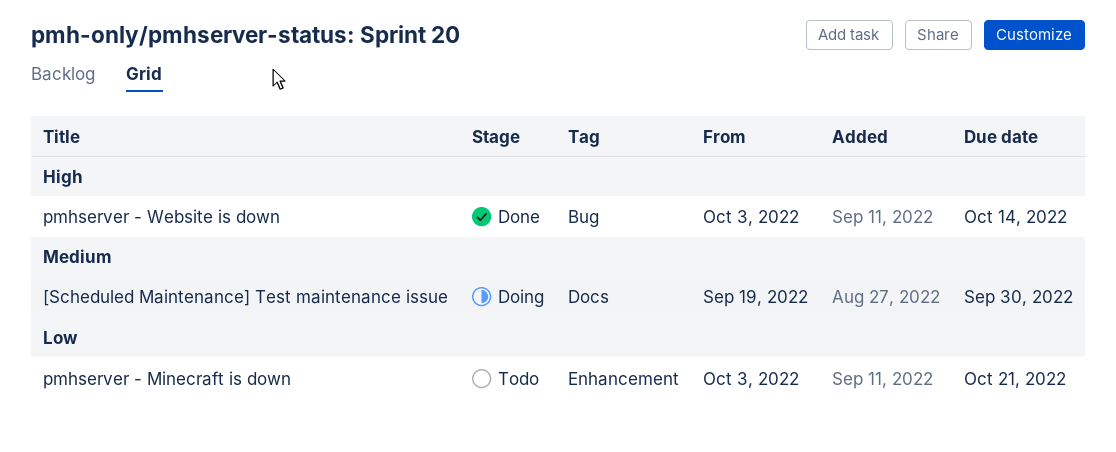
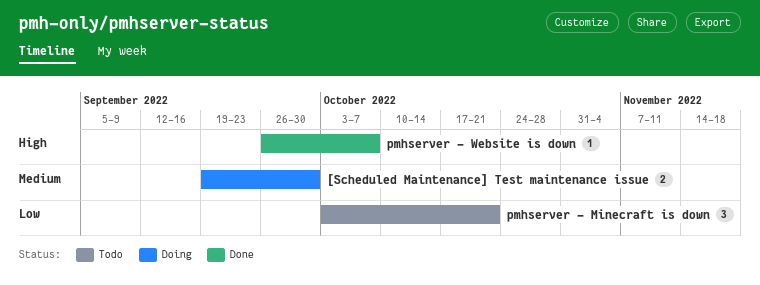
pmhserver - Website is down, start: Oct 3 -> Sep 26
pmhserver - Website is down, due: Oct 14 -> Oct 7

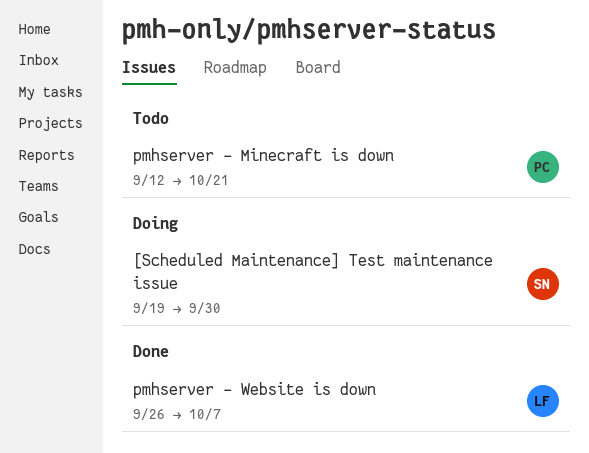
pmhserver - Minecraft is down, start: Oct 3 -> Sep 12

